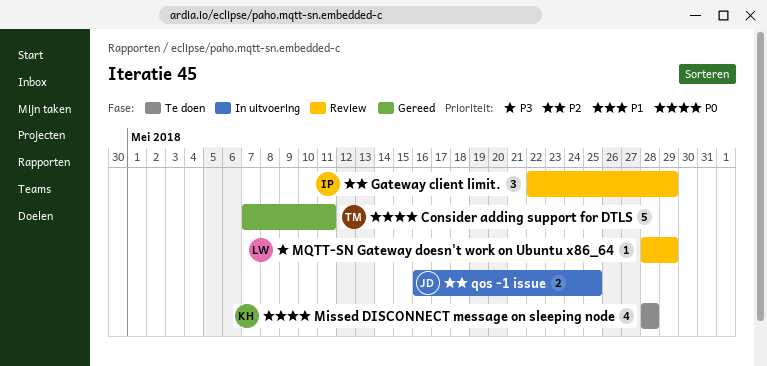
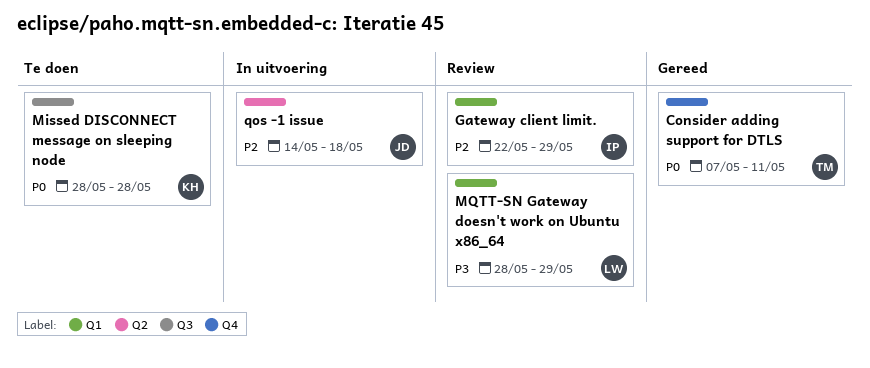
qos -1 issue, start: May 16 -> May 14
qos -1 issue, due: May 25 -> May 18

